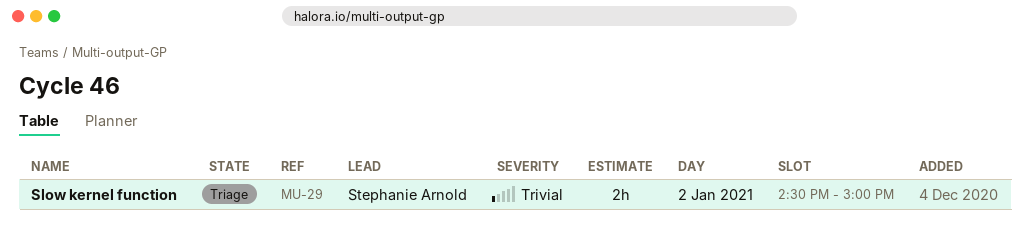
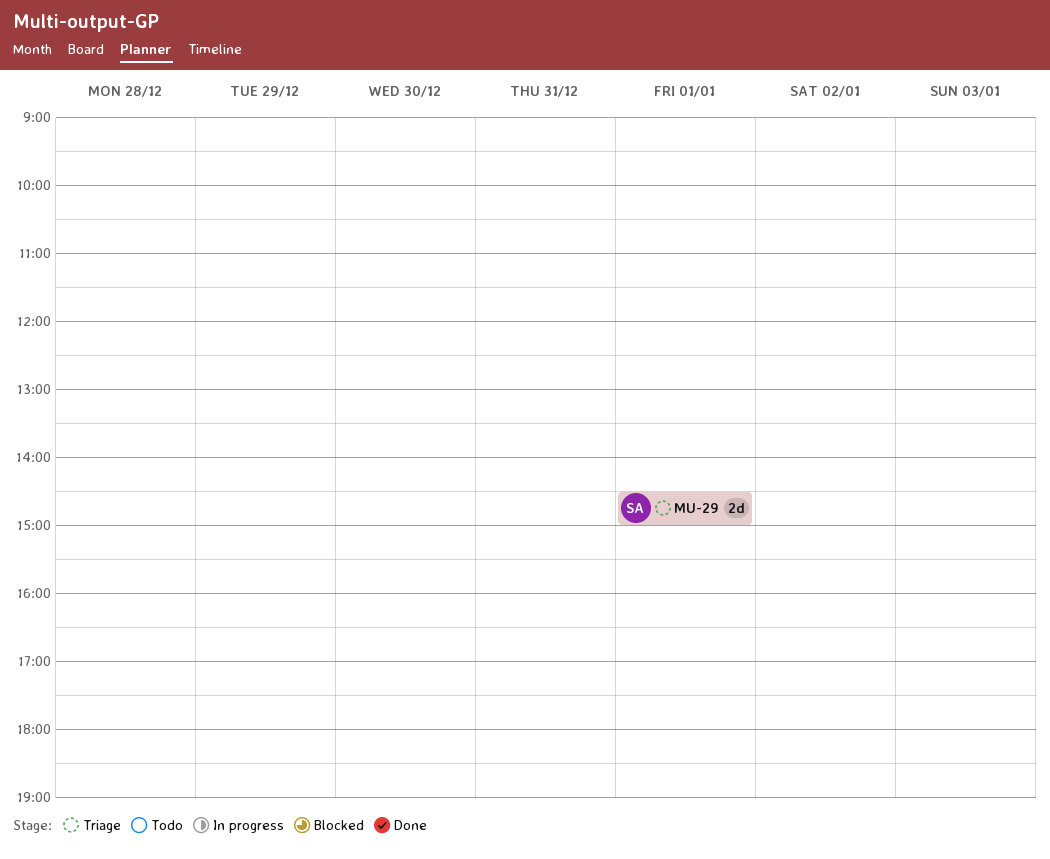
MU-29, estimate: 2h -> 2d
MU-29, day: Jan 2 -> Jan 1

